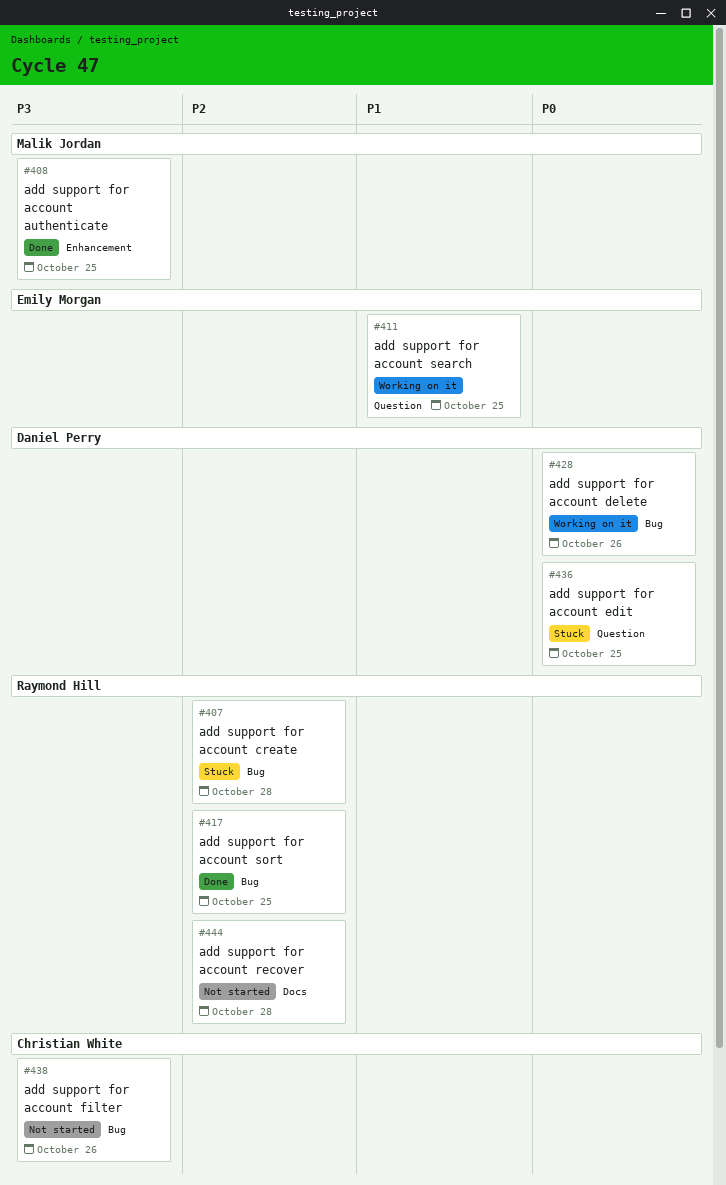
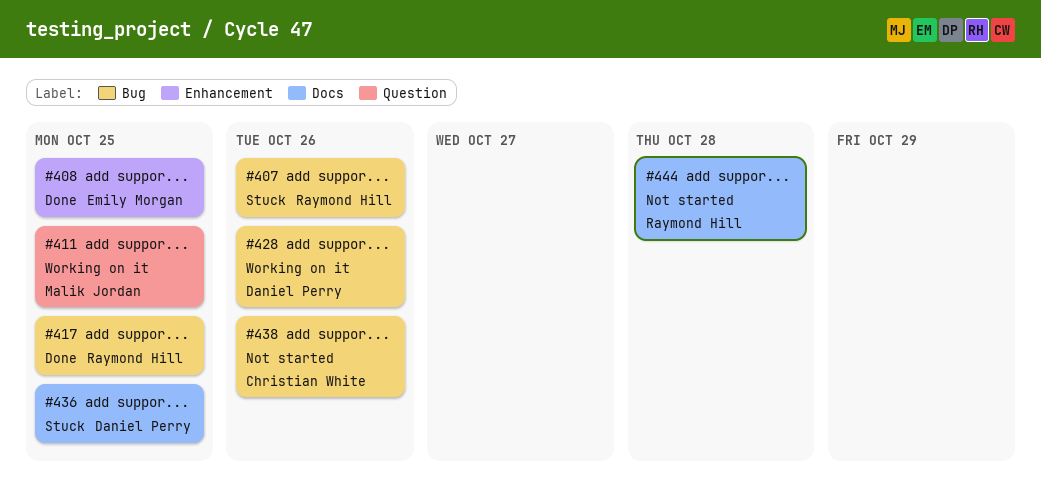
#407, due: Oct 28 -> Oct 26
#408, owner: Malik Jordan -> Emily Morgan
#411, owner: Emily Morgan -> Malik Jordan
#436, label: Question -> Docs

